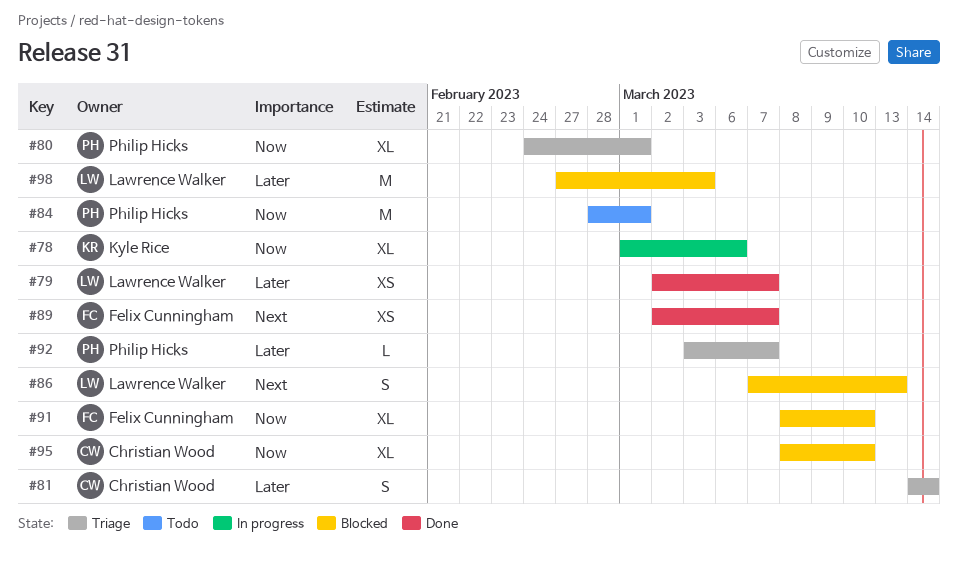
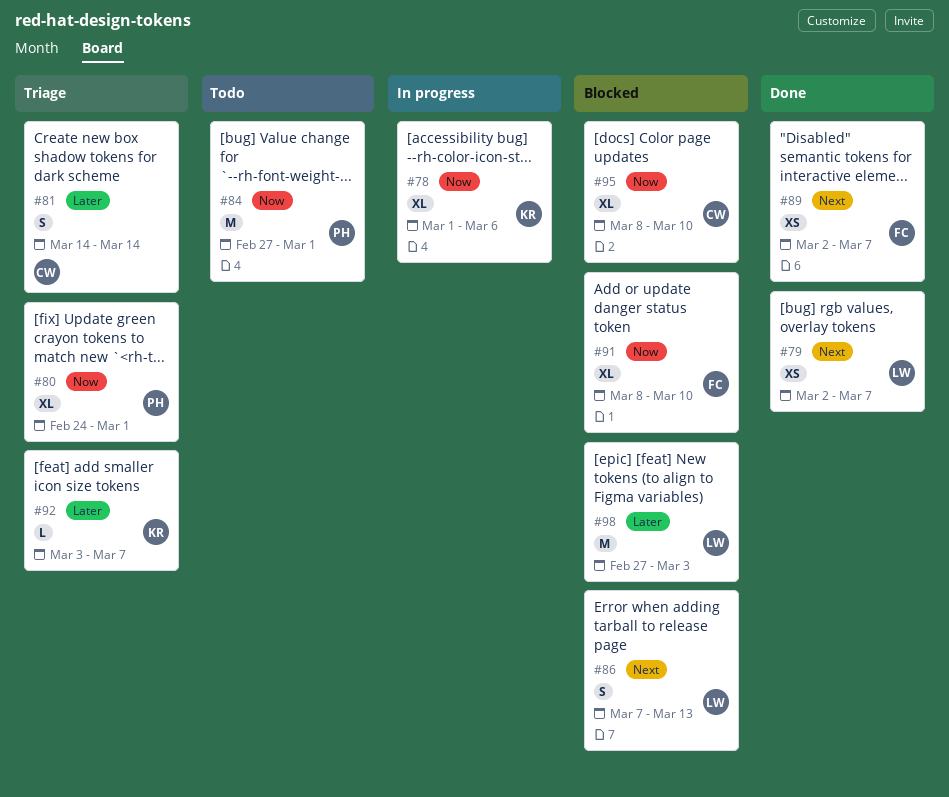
#79, priority: Later -> Next
#84, start: Feb 28 -> Feb 27
#92, owner: Philip Hicks -> Kyle Rice

